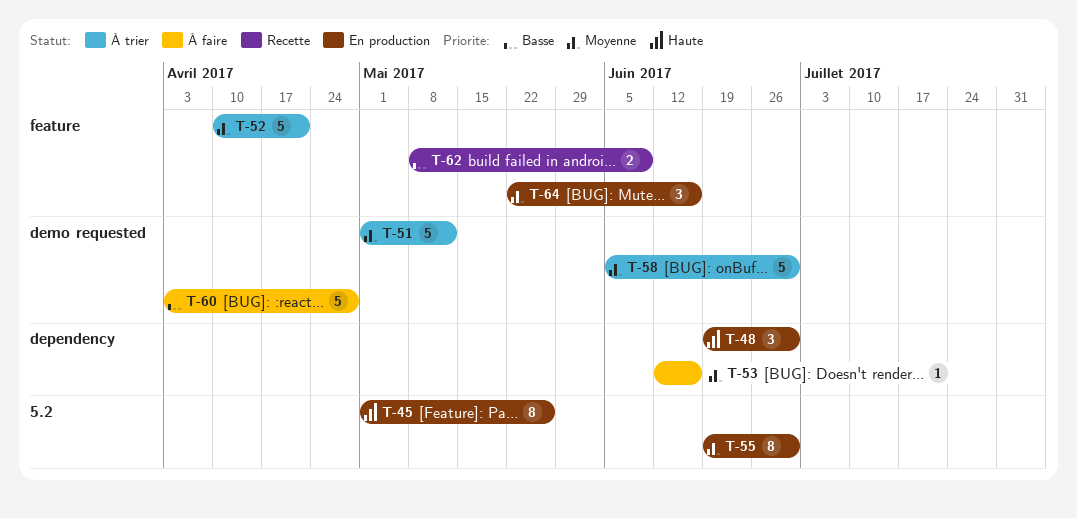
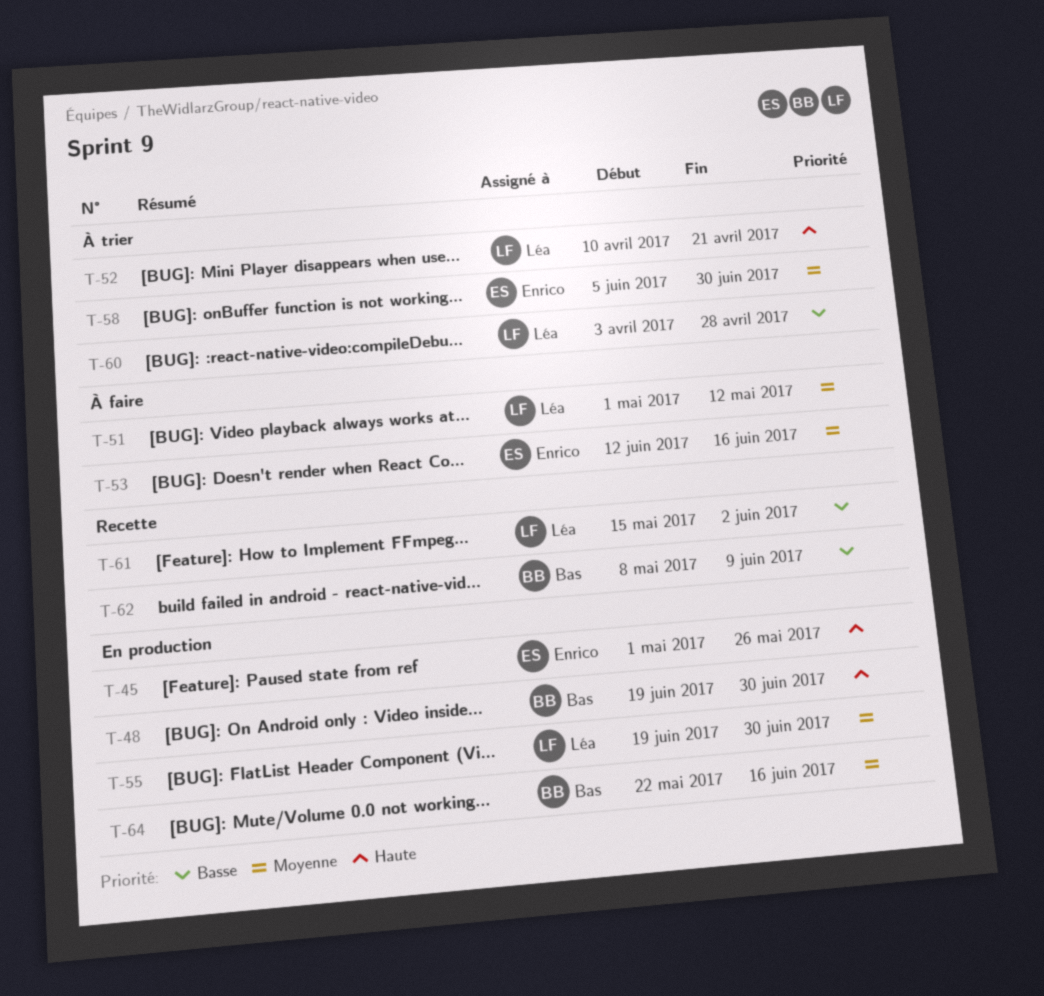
T-51, status: À trier -> À faire
T-52, priority: Moyenne -> Haute
T-60, status: À faire -> À trier
T-61: none -> present

